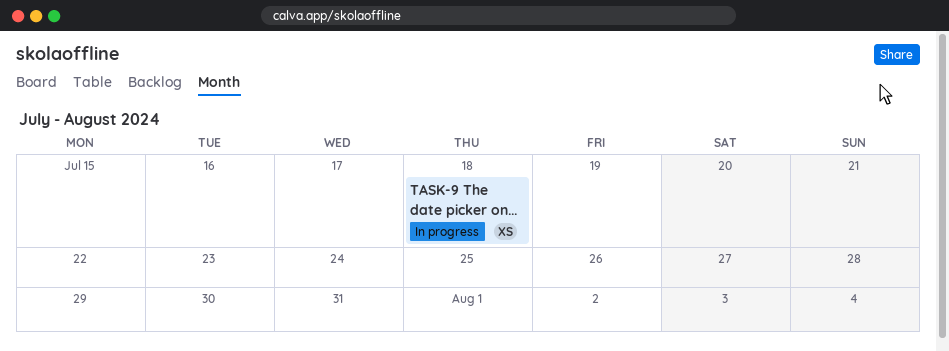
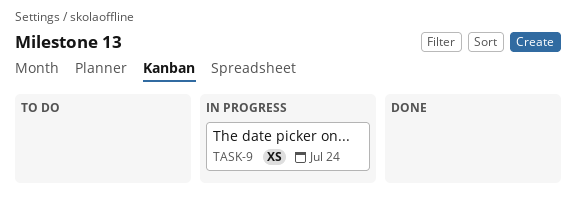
TASK-9, due: Jul 18 -> Jul 24

